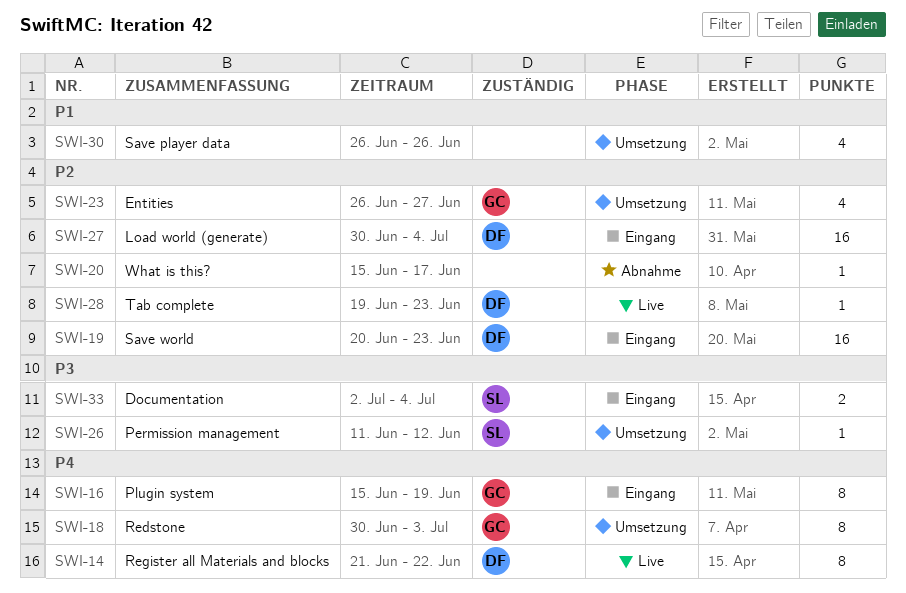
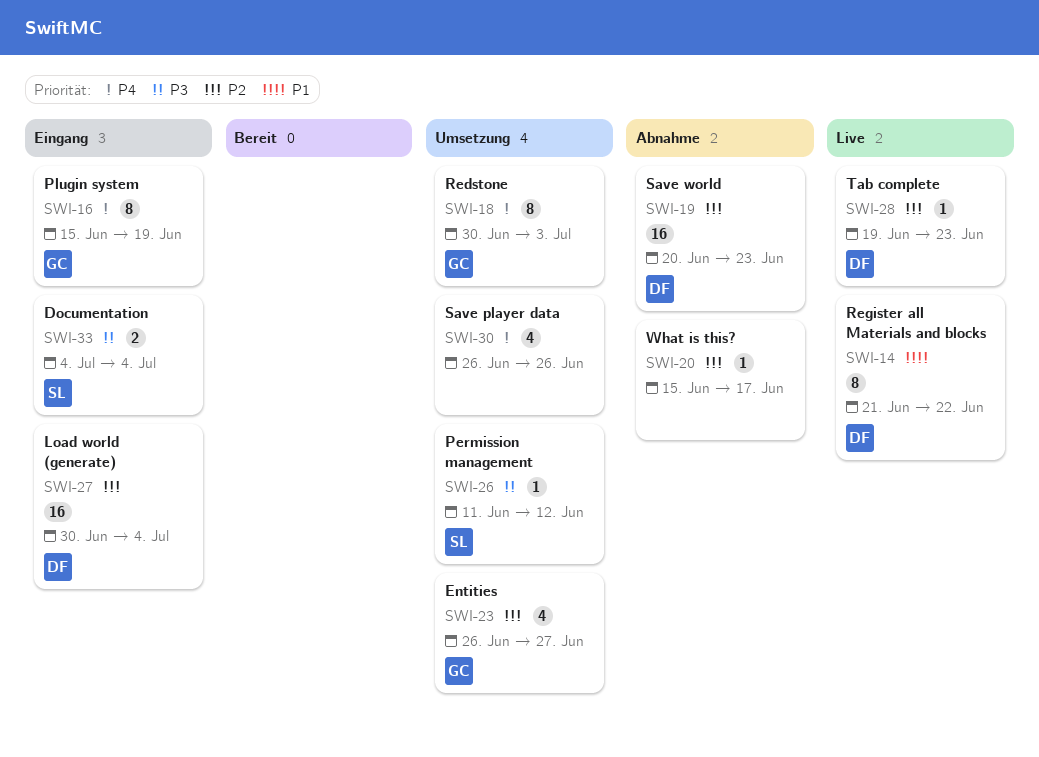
SWI-14, priority: P4 -> P1
SWI-19, status: Eingang -> Abnahme
SWI-30, priority: P1 -> P4
SWI-33, start: Jul 2 -> Jul 4

